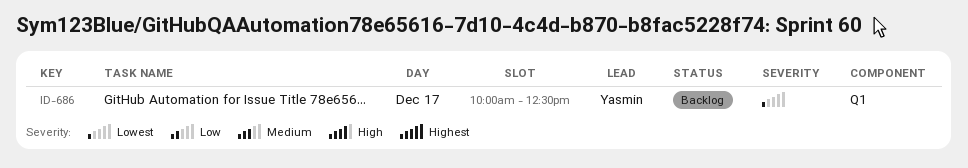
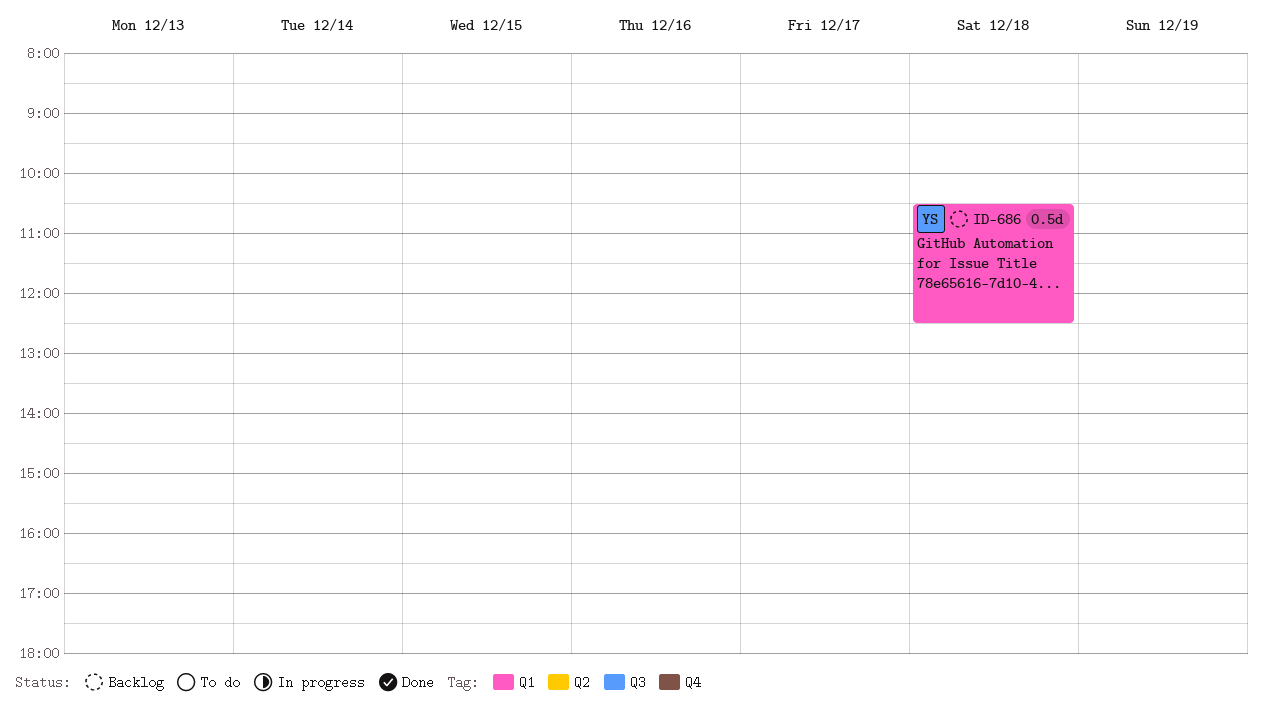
ID-686, day: Dec 17 -> Dec 18
ID-686, begins: 10:00 -> 10:30

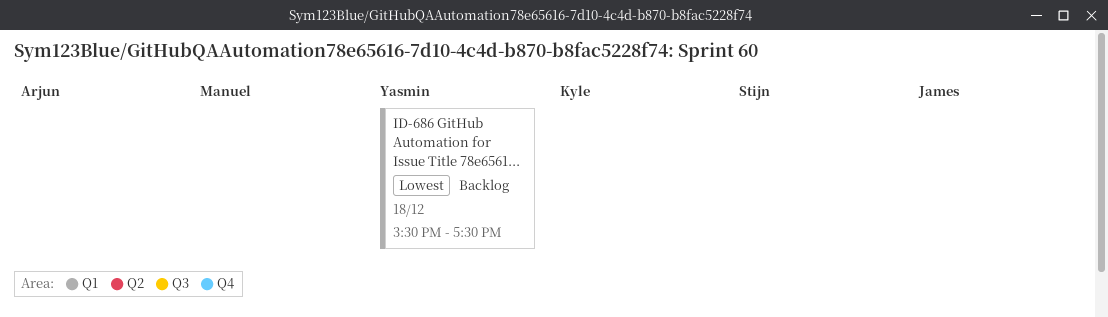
ID-686, begins: 10:30 -> 15:30
ID-686, ends: 12:30 -> 17:30

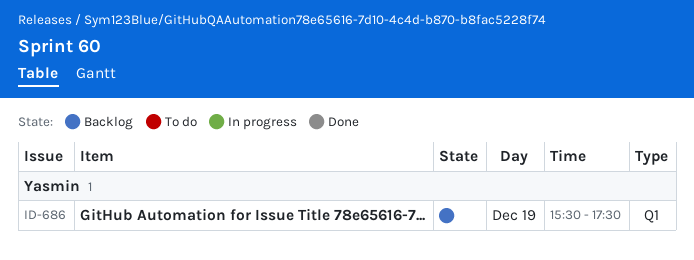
ID-686, day: Dec 18 -> Dec 19

